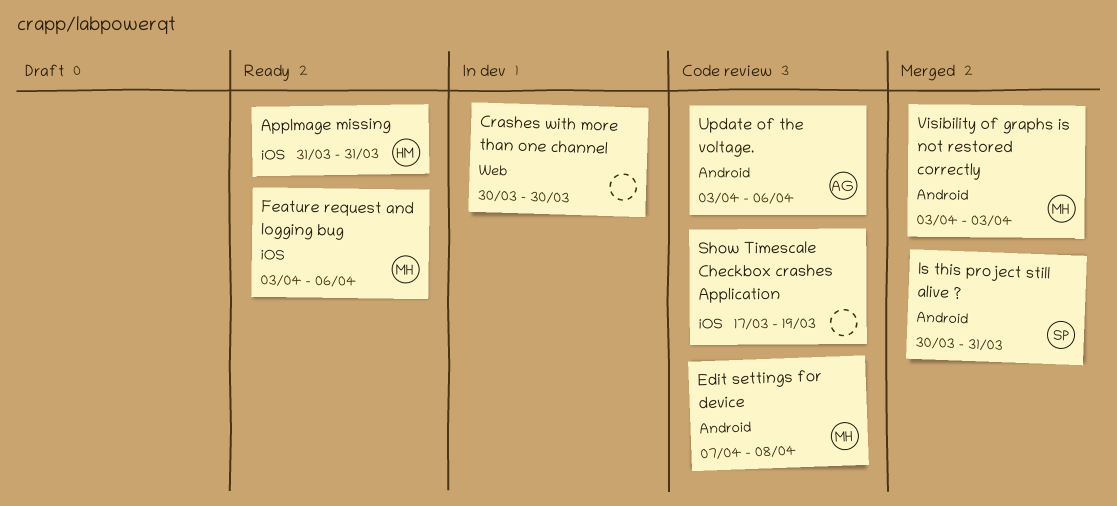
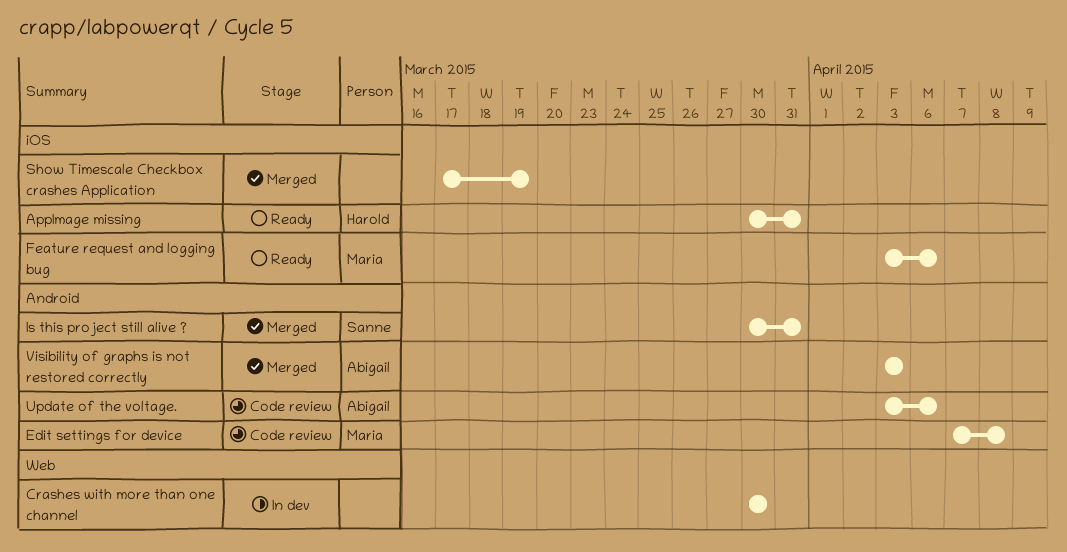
AppImage missing, start: Mar 31 -> Mar 30
Show Timescale Checkbox crashes Application, status: Code review -> Merged
Visibility of graphs is not restored correctly, owner: Maria -> Abigail

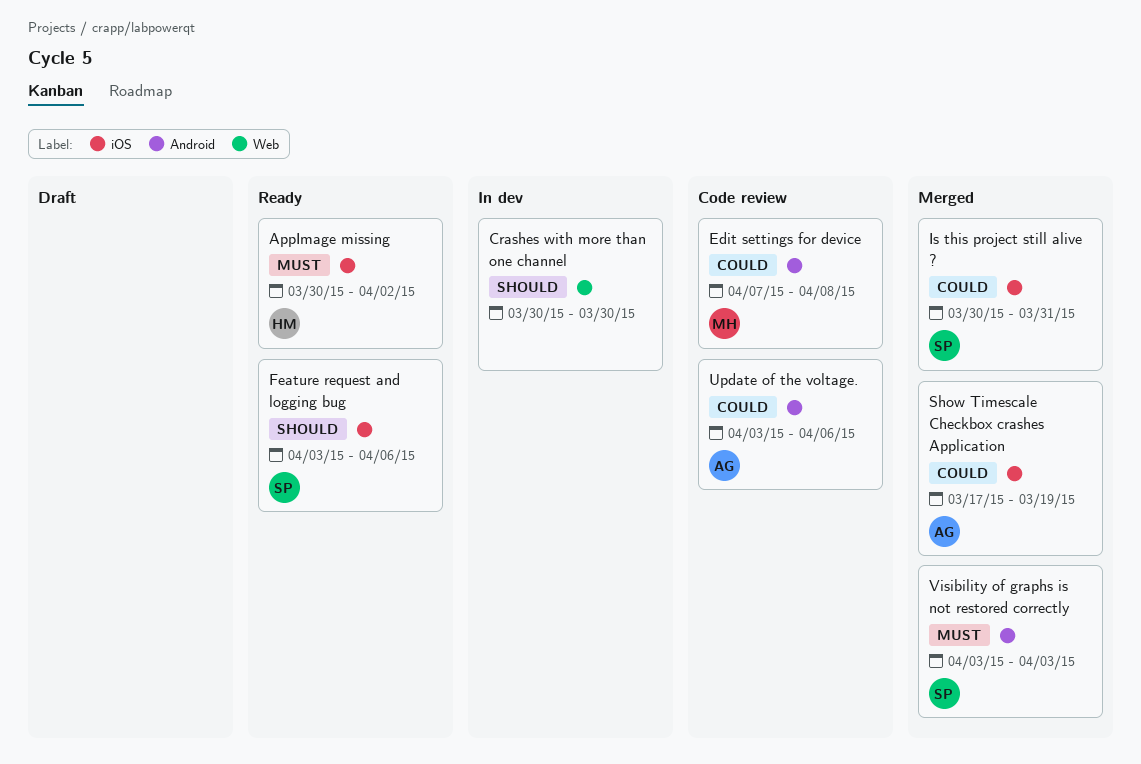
AppImage missing, due: Mar 31 -> Apr 2
Feature request and logging bug, owner: Maria -> Sanne
Is this project still alive ?, label: Android -> iOS
Show Timescale Checkbox crashes Application, owner: none -> Abigail
Visibility of graphs is not restored correctly, owner: Abigail -> Sanne

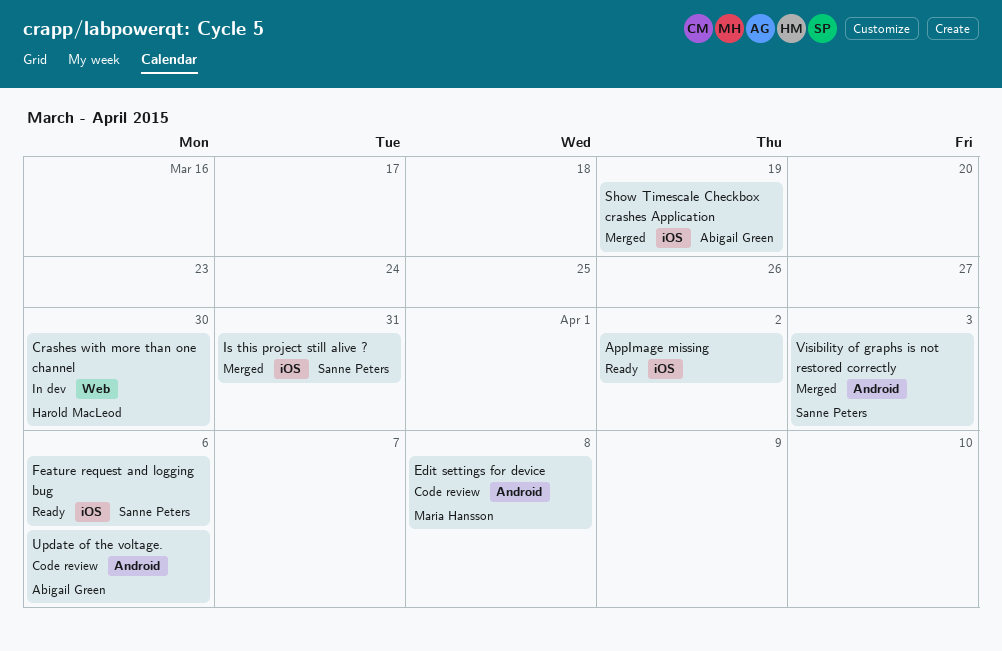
AppImage missing, owner: Harold MacLeod -> none
Crashes with more than one channel, owner: none -> Harold MacLeod

